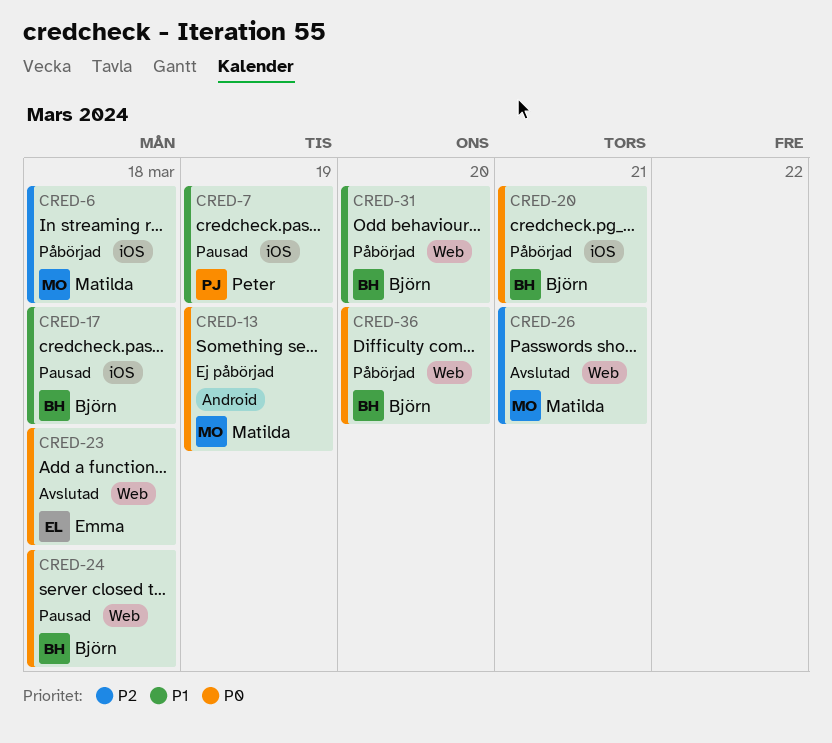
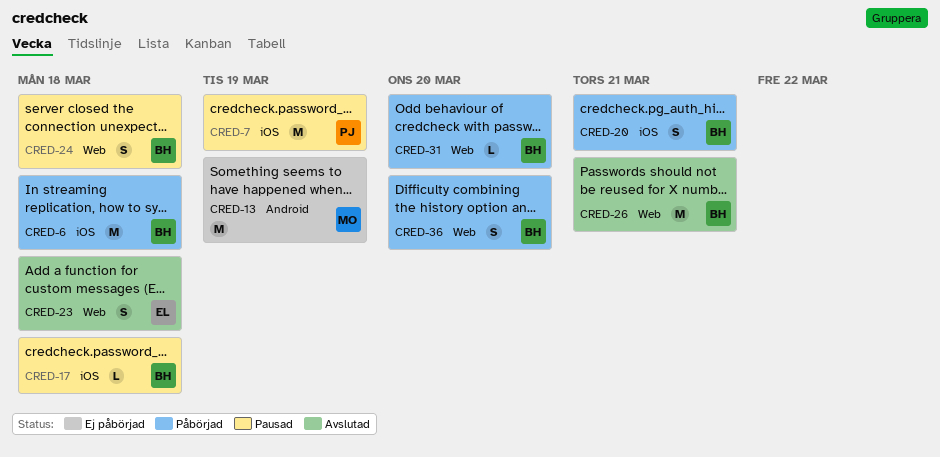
CRED-6, owner: Matilda -> Björn
CRED-26, owner: Matilda -> Björn

